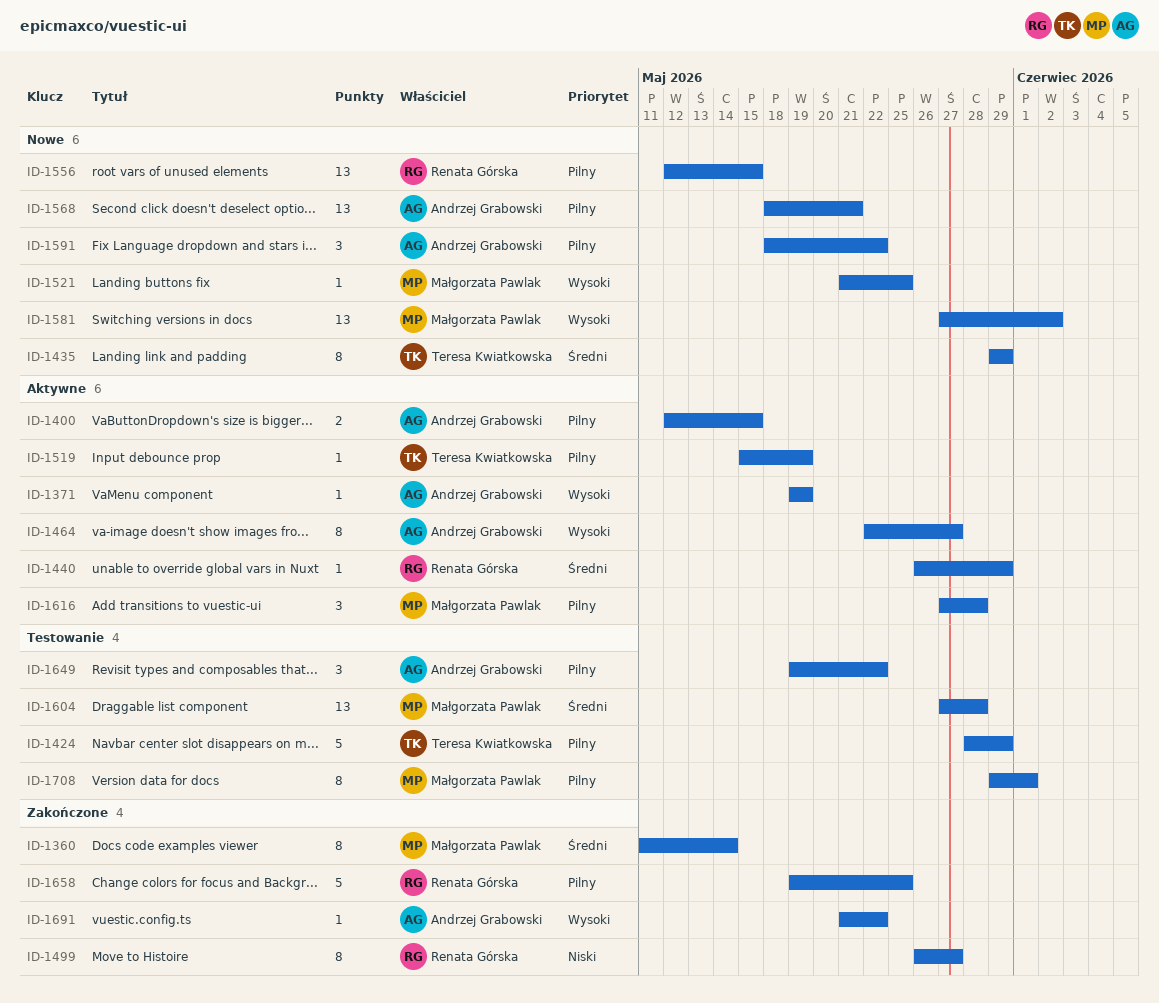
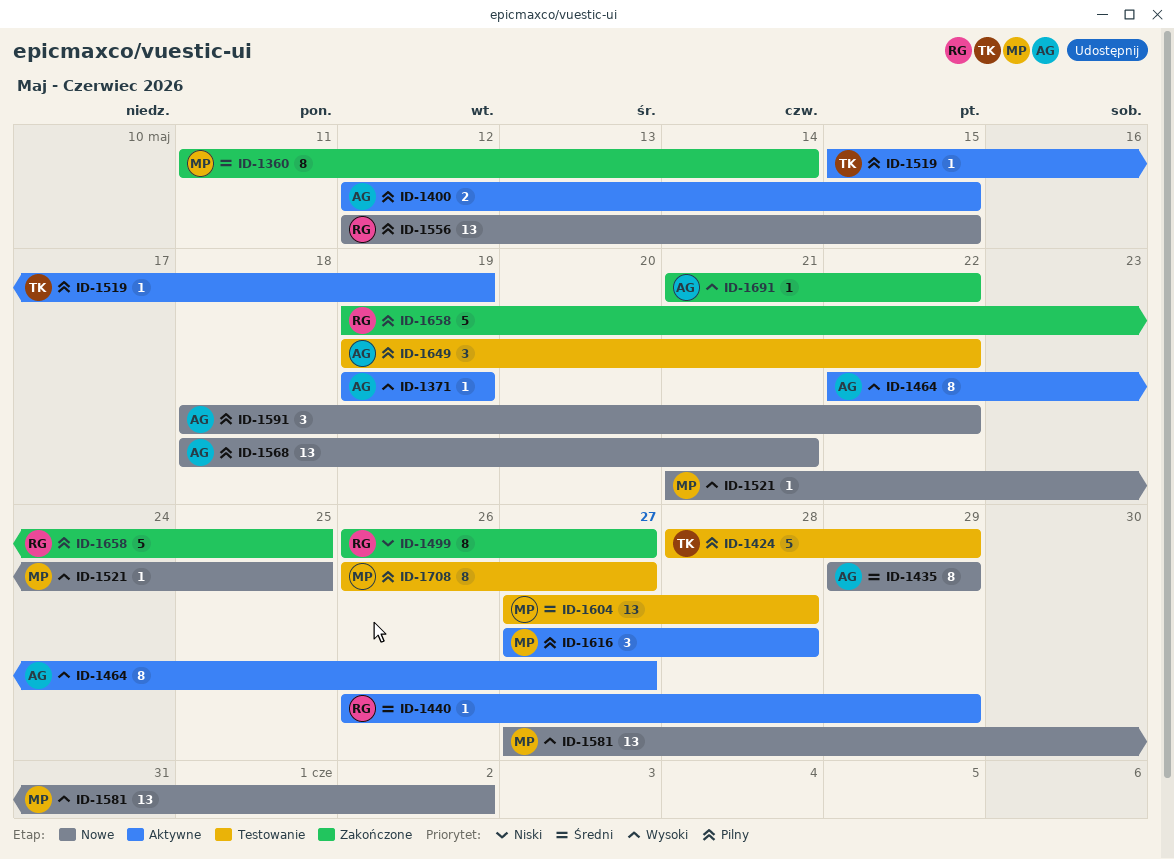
ID-1435, owner: Teresa Kwiatkowska -> Andrzej Grabowski
ID-1708, start: May 29 -> May 26
ID-1708, due: Jun 1 -> May 27

